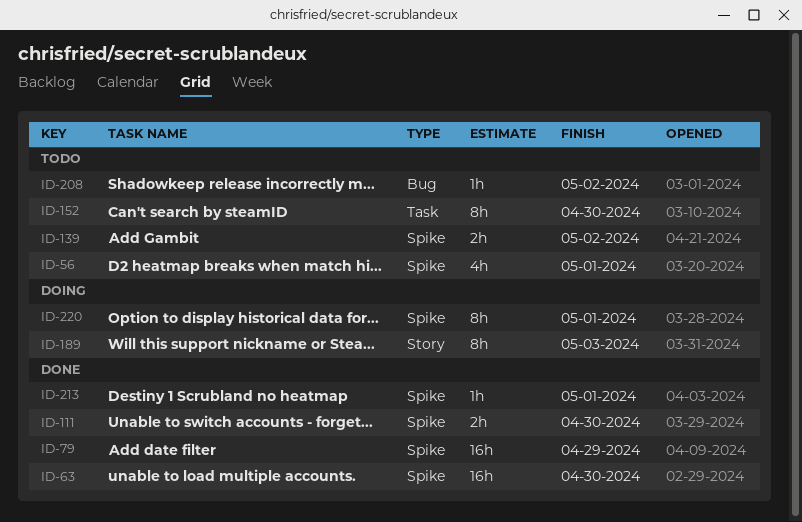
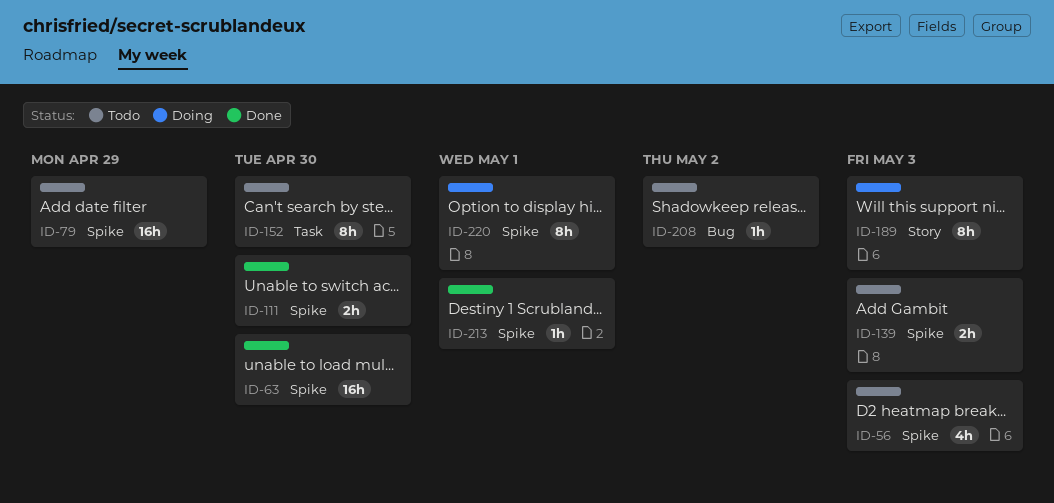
ID-56, due: May 1 -> May 3
ID-79, status: Done -> Todo
ID-139, due: May 2 -> May 3

